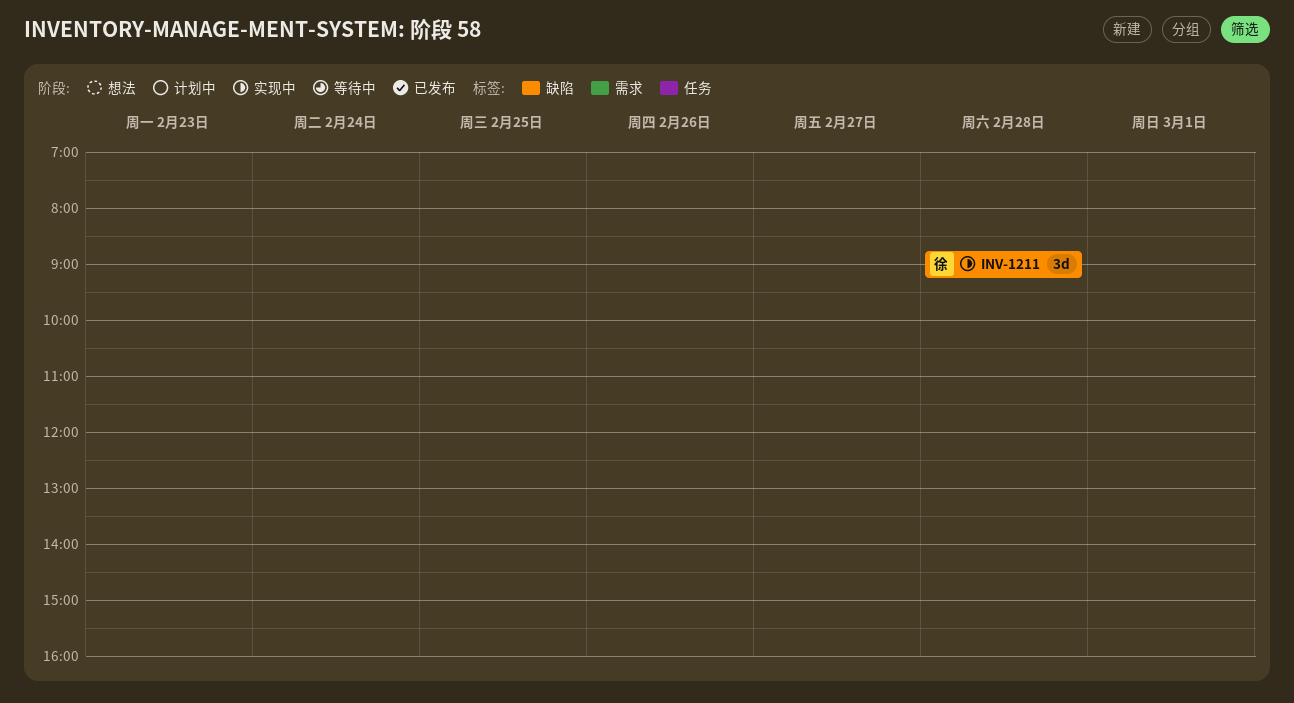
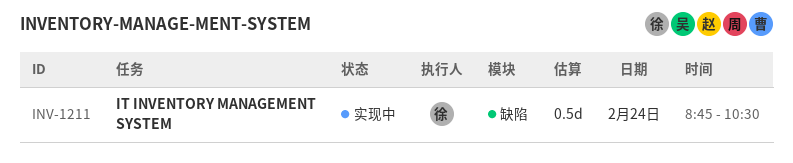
INV-1211, estimate: 3d -> 0.5d
INV-1211, day: Feb 28 -> Feb 24
INV-1211, ends: 09:15 -> 10:30

